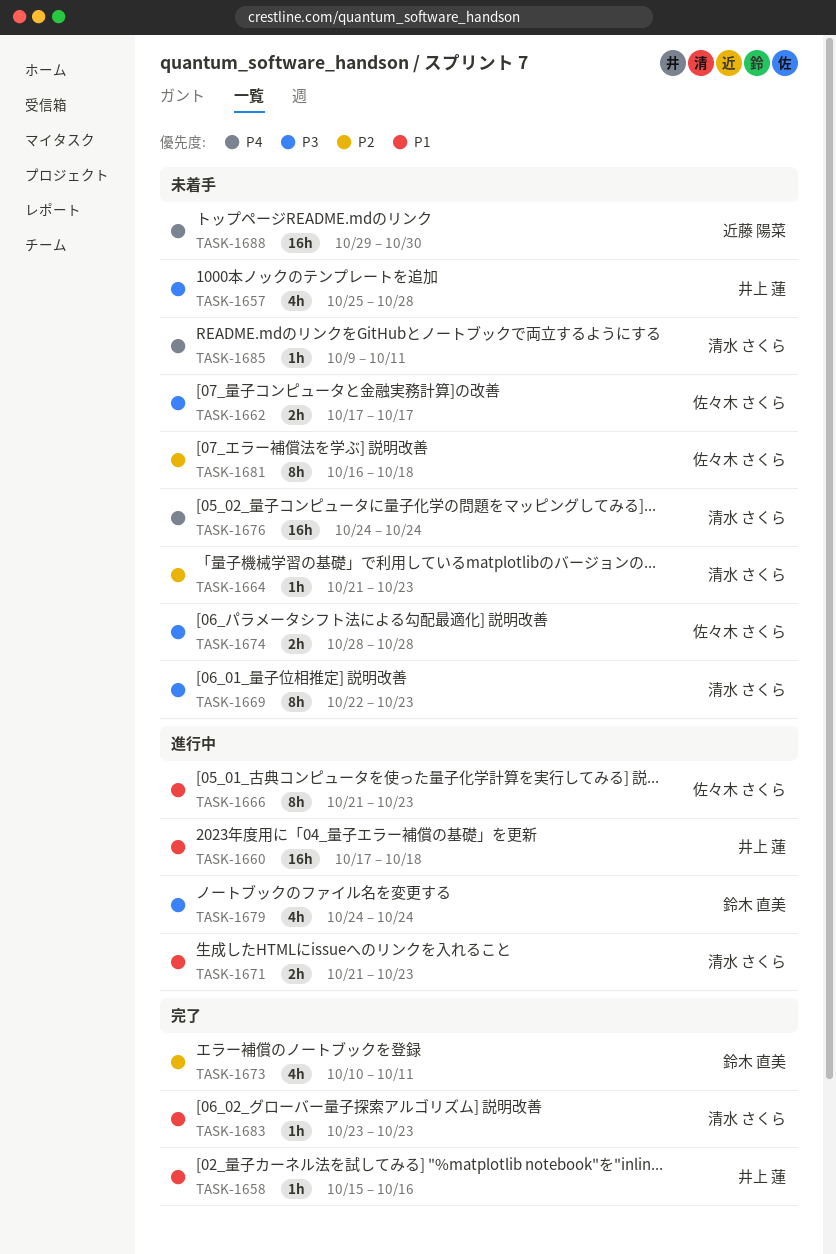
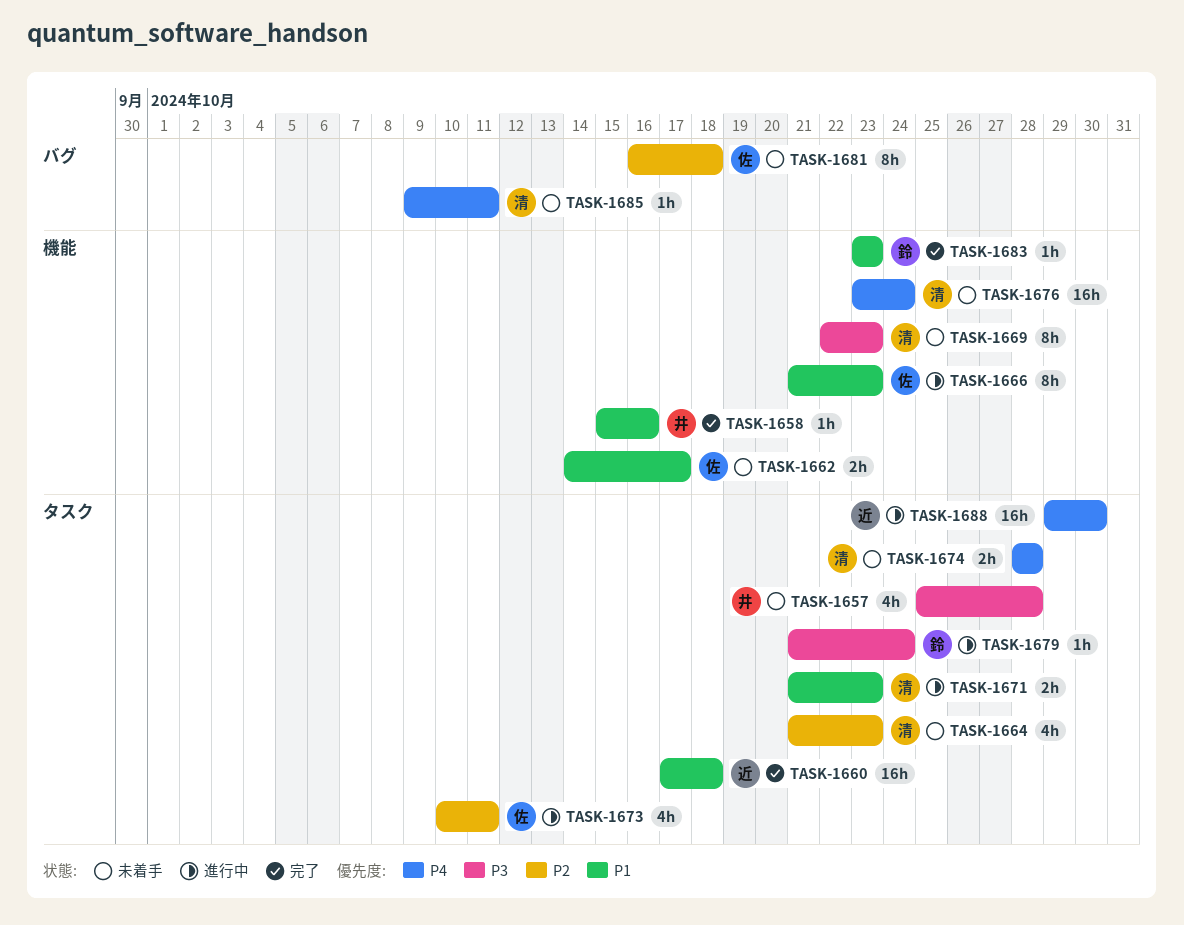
TASK-1660, status: 進行中 -> 完了
TASK-1660, owner: 井上 蓮 -> 近藤 陽菜
TASK-1662, priority: P3 -> P1
TASK-1662, start: Oct 17 -> Oct 14
TASK-1664, estimate: 1h -> 4h
TASK-1673, status: 完了 -> 進行中
TASK-1673, owner: 鈴木 直美 -> 佐々木 さくら
TASK-1674, owner: 佐々木 さくら -> 清水 さくら
TASK-1674, priority: P3 -> P4
TASK-1676, start: Oct 24 -> Oct 23
TASK-1679, estimate: 4h -> 1h
TASK-1679, start: Oct 24 -> Oct 21
TASK-1683, owner: 清水 さくら -> 鈴木 直美
TASK-1688, status: 未着手 -> 進行中

